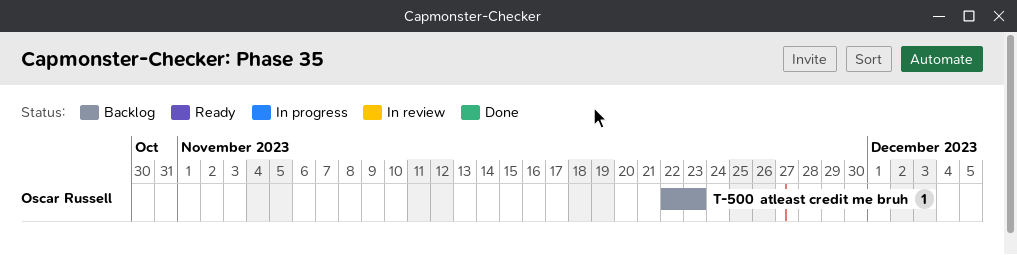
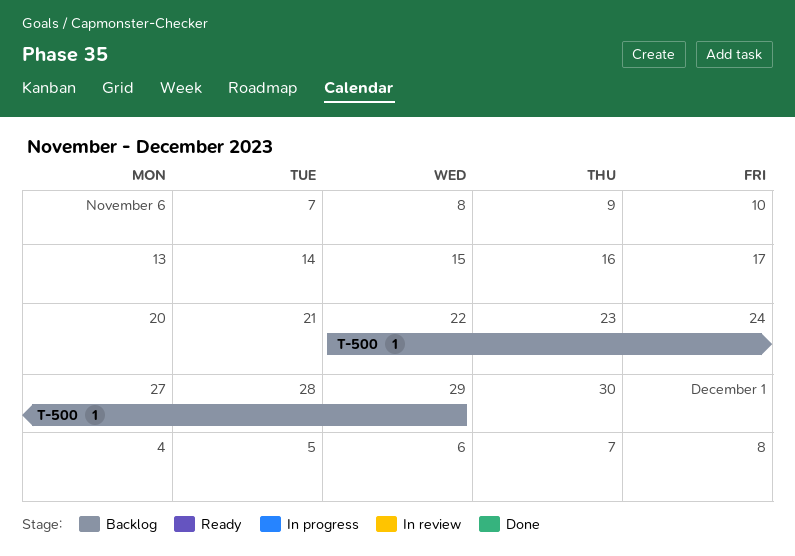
T-500, due: Nov 23 -> Nov 29

